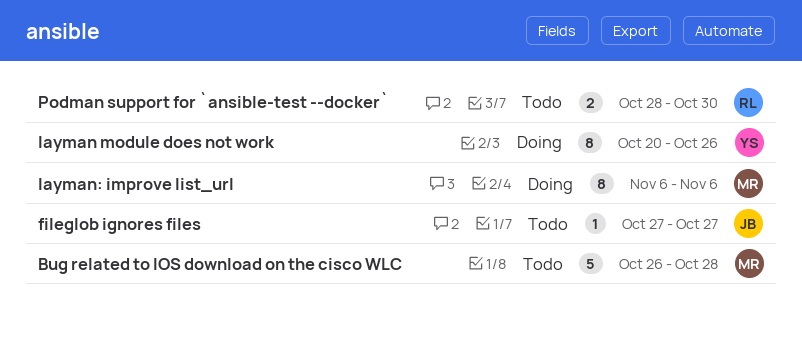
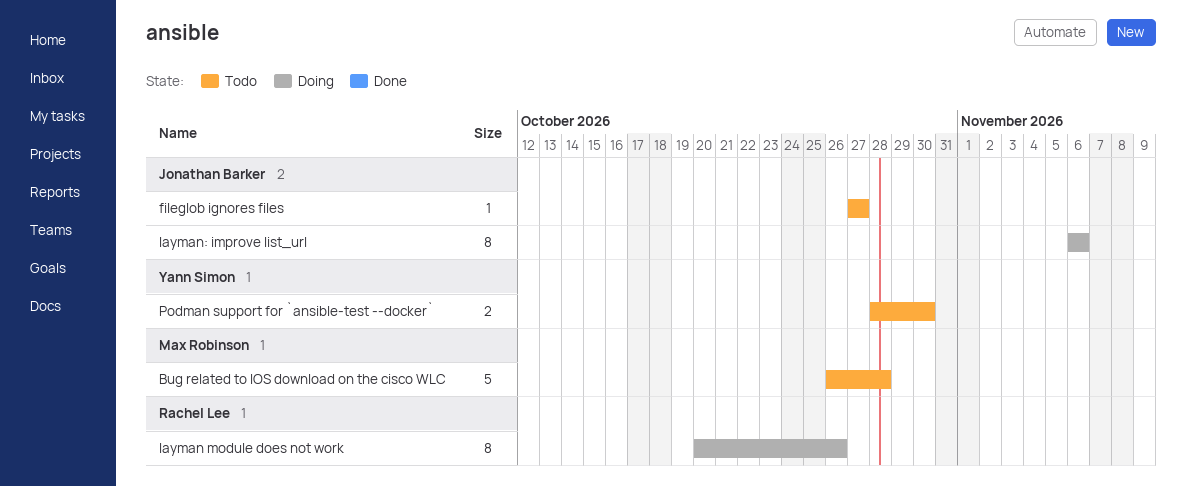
layman module does not work, owner: Yann Simon -> Rachel Lee
layman: improve list_url, owner: Max Robinson -> Jonathan Barker
Podman support for `ansible-test --docker`, owner: Rachel Lee -> Yann Simon

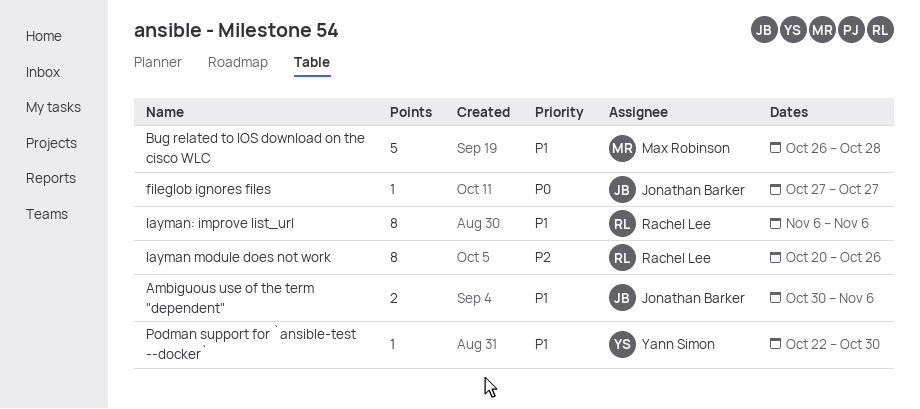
Ambiguous use of the term "dependent": none -> present
layman: improve list_url, owner: Jonathan Barker -> Rachel Lee
Podman support for `ansible-test --docker`, estimate: 2 -> 1
Podman support for `ansible-test --docker`, start: Oct 28 -> Oct 22

